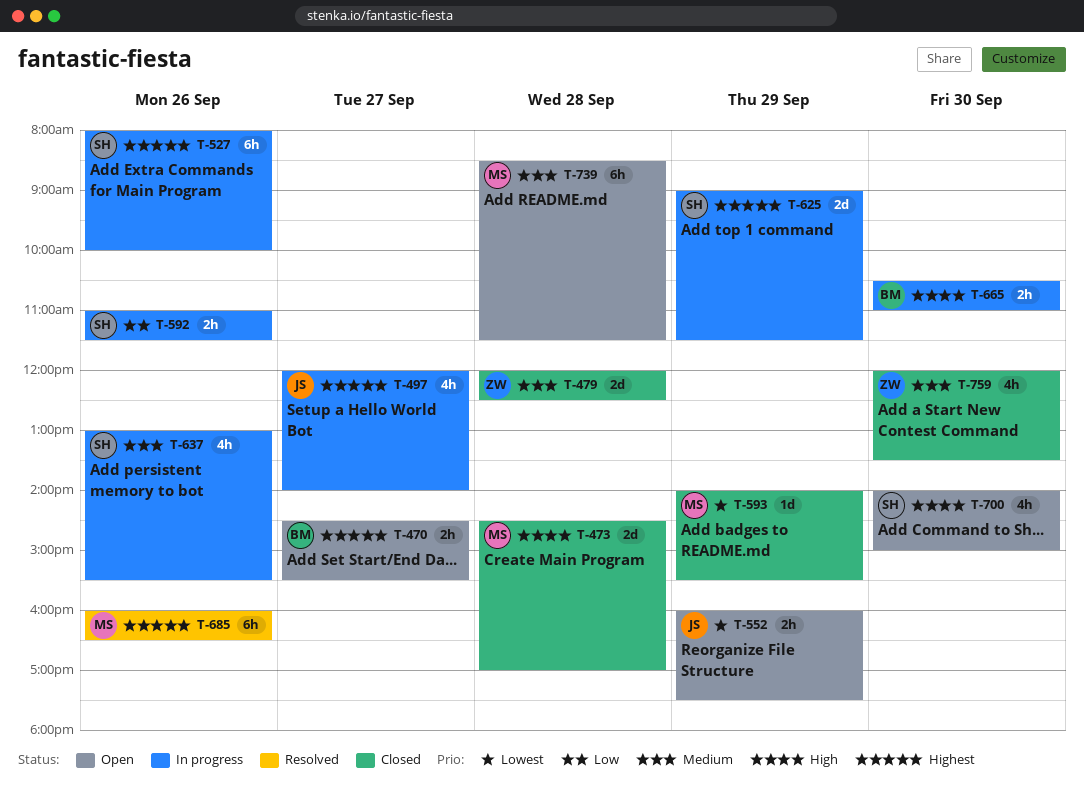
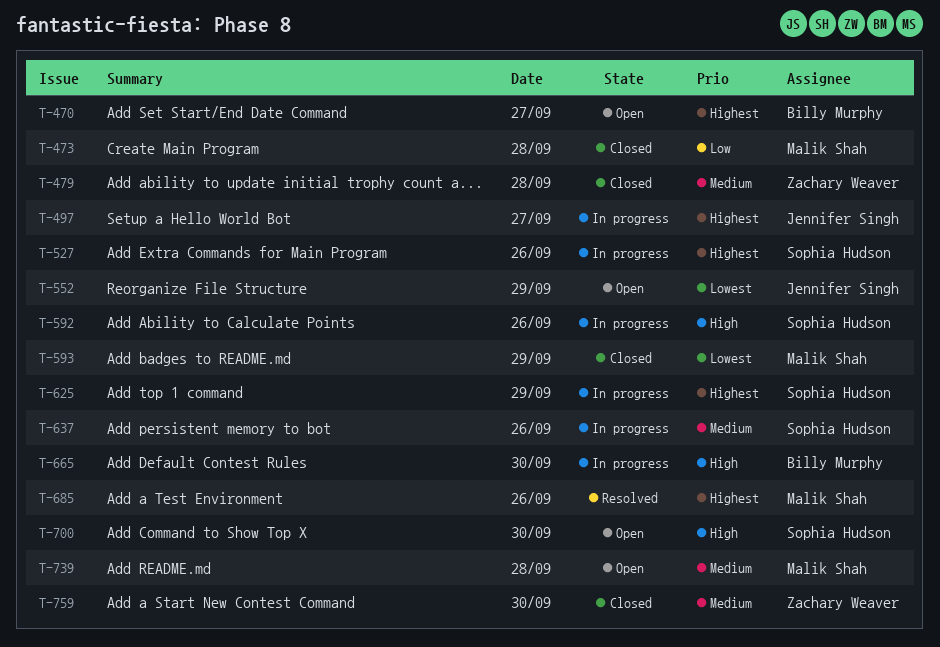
T-473, priority: High -> Low
T-592, priority: Low -> High

